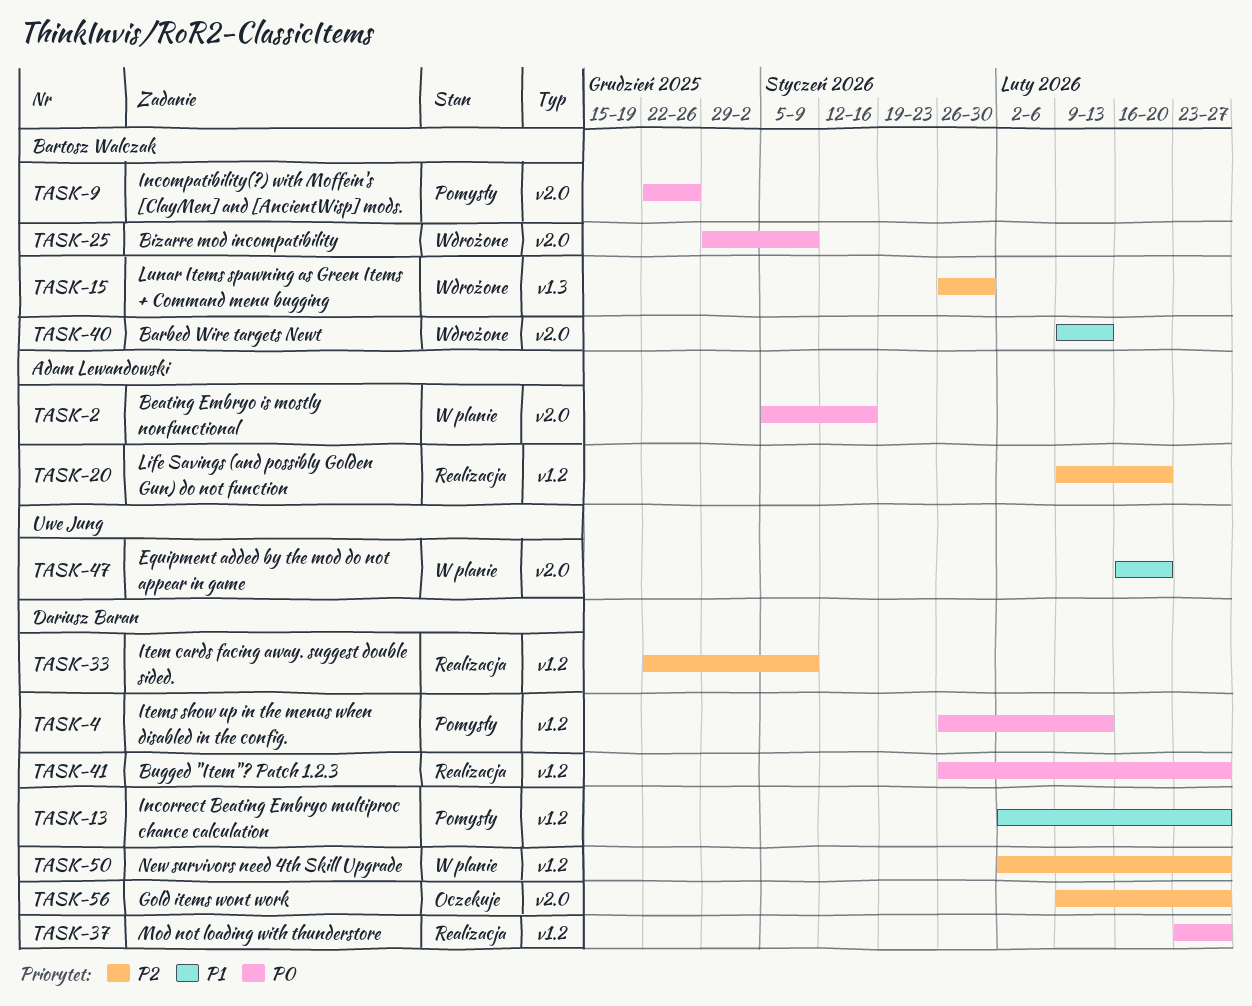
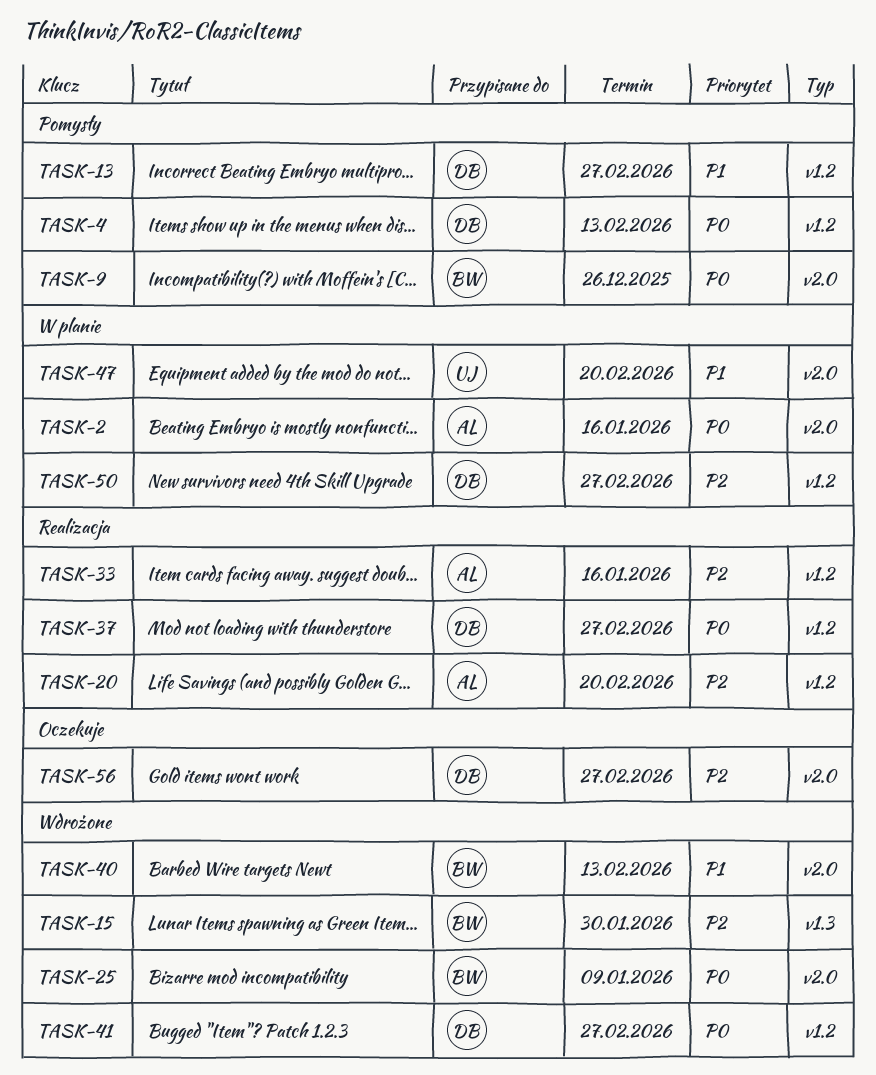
TASK-33, owner: Dariusz Baran -> Adam Lewandowski
TASK-33, due: Jan 9 -> Jan 16
TASK-41, status: Realizacja -> Wdrożone

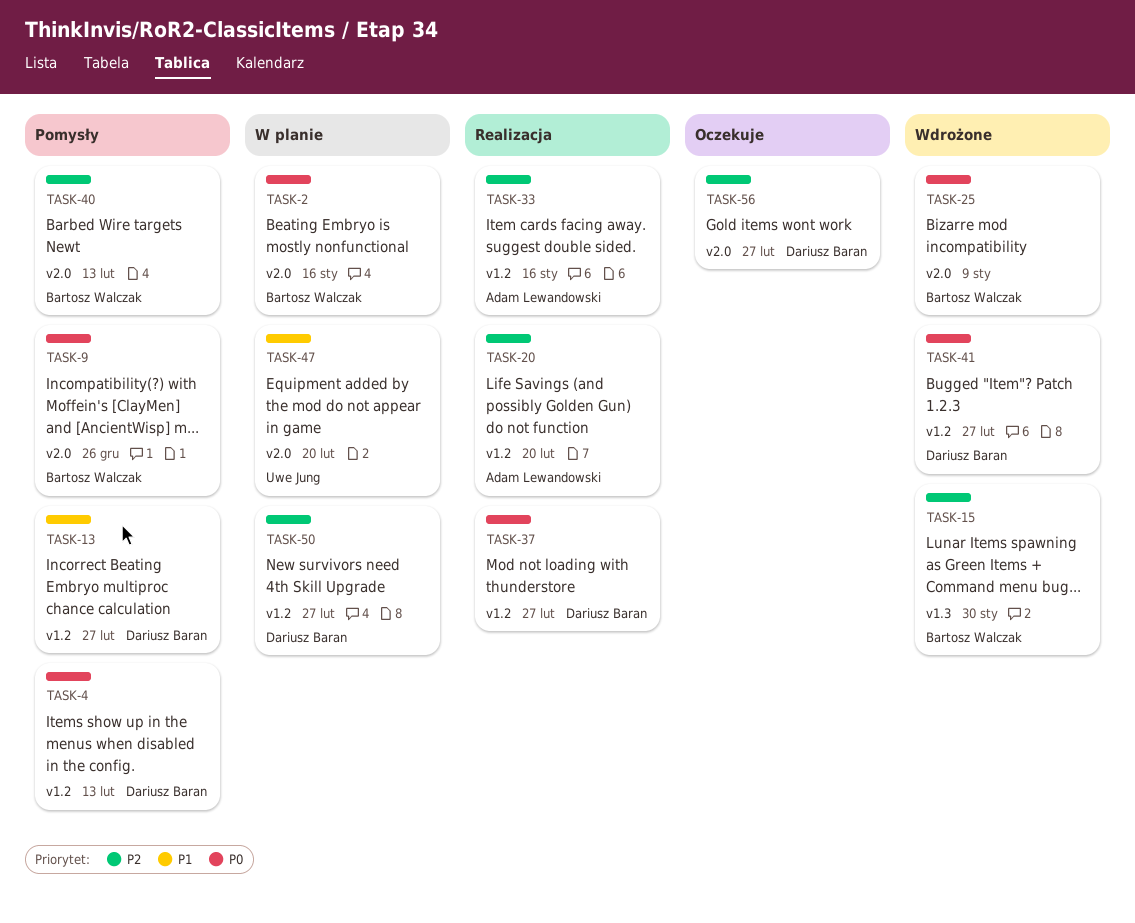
TASK-2, owner: Adam Lewandowski -> Bartosz Walczak
TASK-40, status: Wdrożone -> Pomysły
TASK-40, priority: P1 -> P2

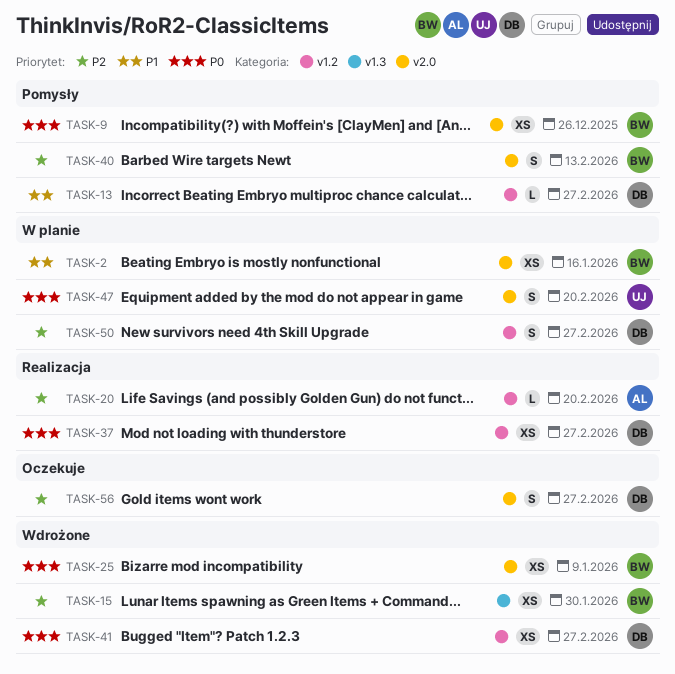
TASK-2, priority: P0 -> P1
TASK-4: present -> none
TASK-33: present -> none
TASK-47, priority: P1 -> P0

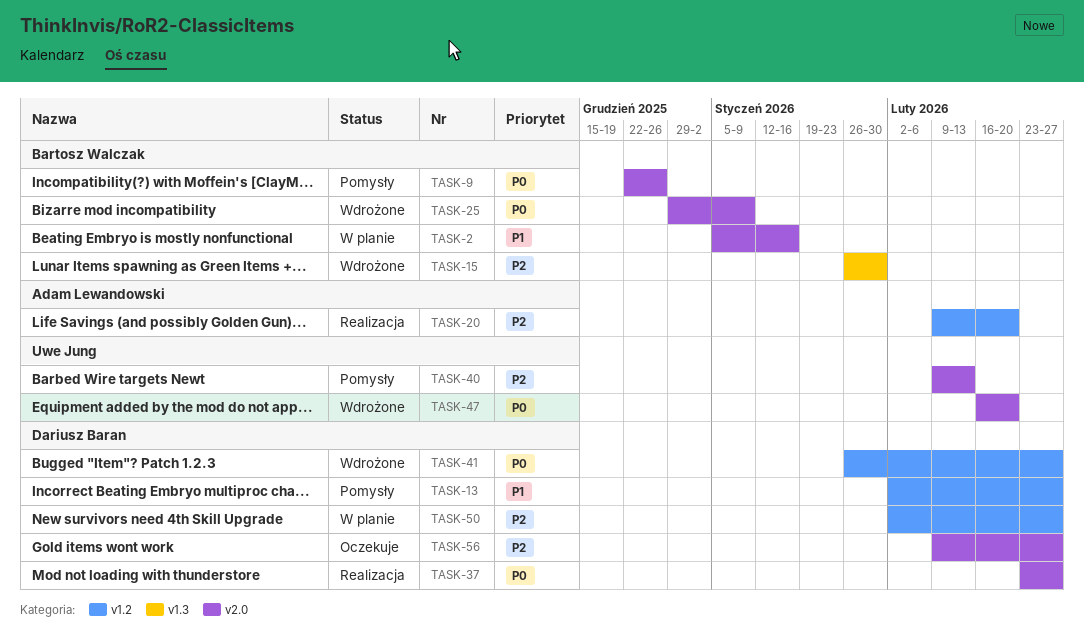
TASK-37, label: v1.2 -> v2.0
TASK-40, owner: Bartosz Walczak -> Uwe Jung
TASK-47, status: W planie -> Wdrożone

